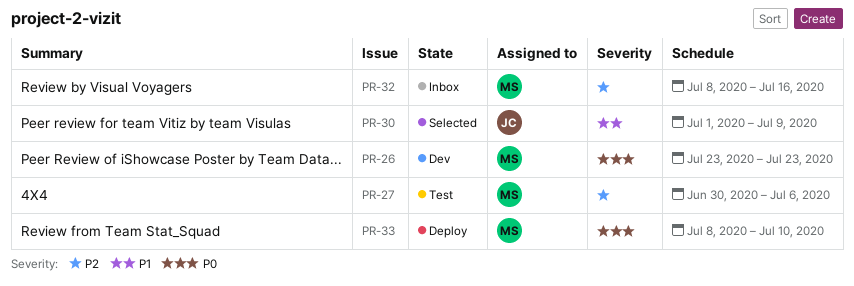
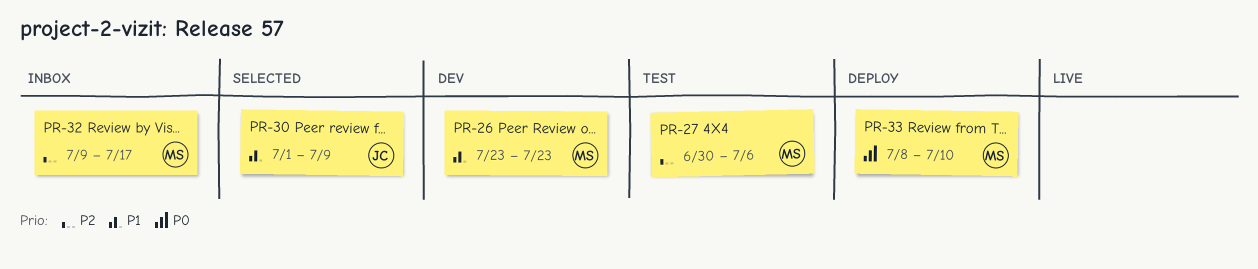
PR-26, priority: P0 -> P1
PR-32, start: Jul 8 -> Jul 9
PR-32, due: Jul 16 -> Jul 17

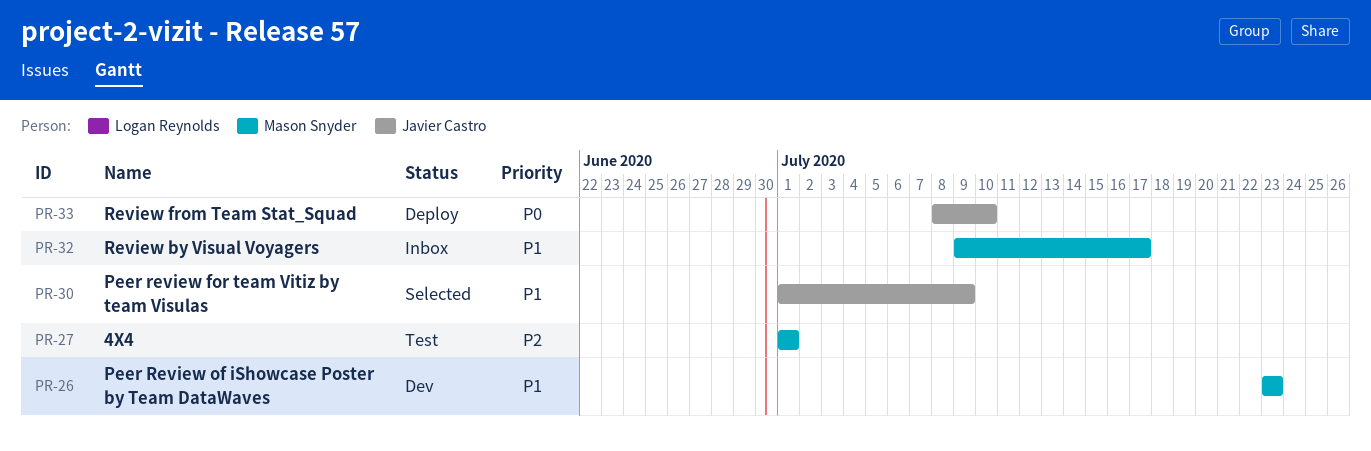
PR-27, start: Jun 30 -> Jul 1
PR-27, due: Jul 6 -> Jul 1
PR-32, priority: P2 -> P1
PR-33, owner: Mason Snyder -> Javier Castro

